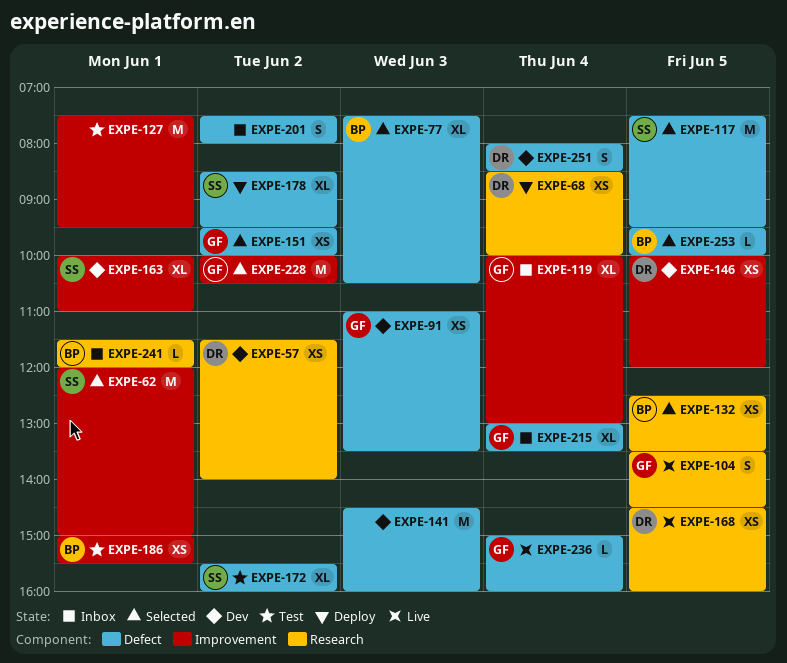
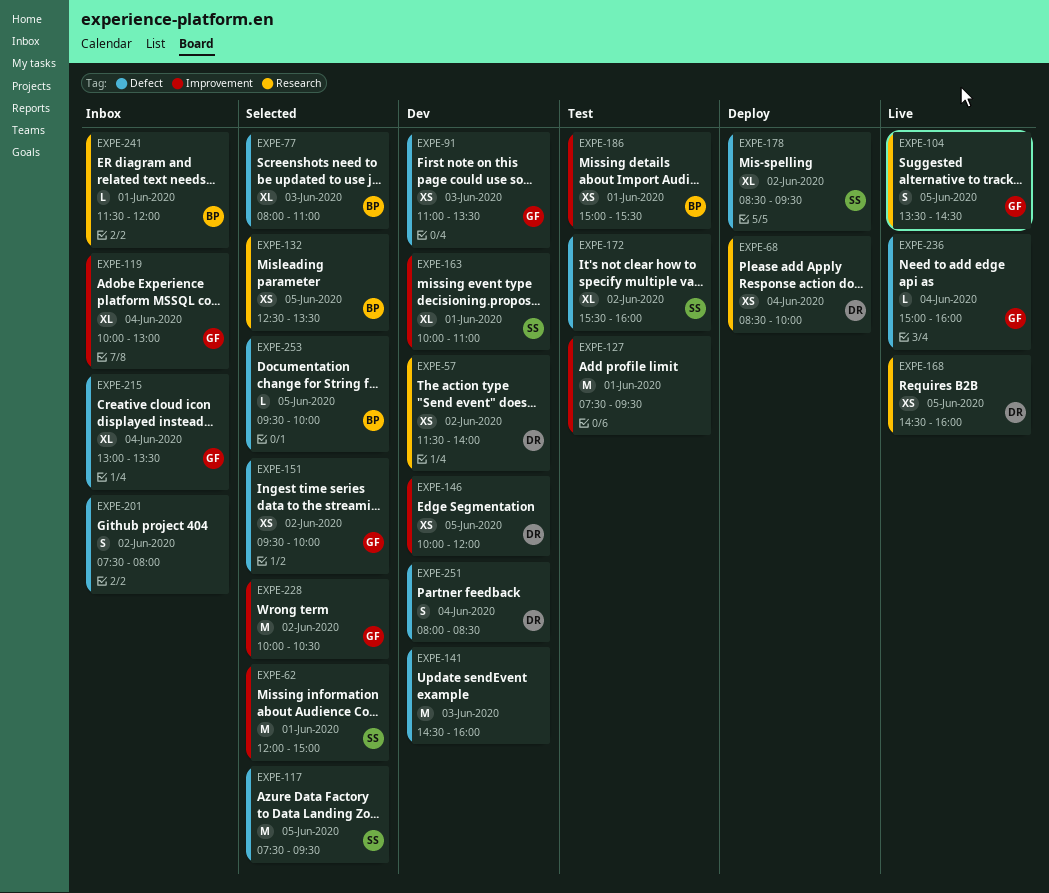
EXPE-77, begins: 07:30 -> 08:00
EXPE-77, ends: 10:30 -> 11:00

